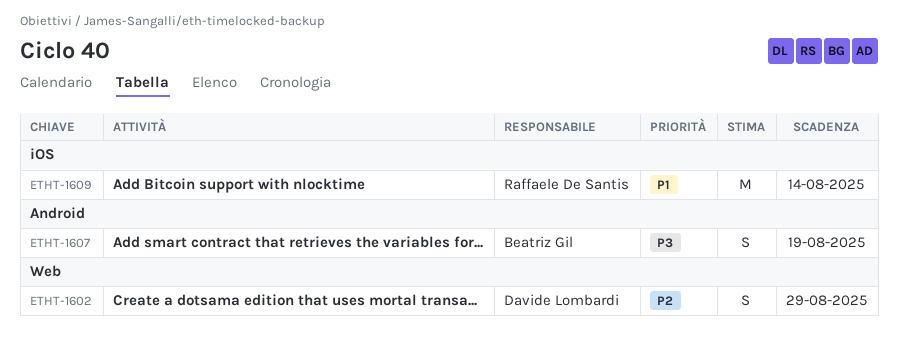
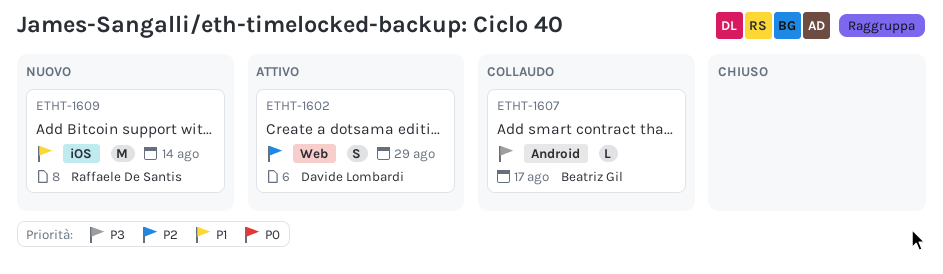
ETHT-1607, estimate: S -> L
ETHT-1607, due: Aug 19 -> Aug 17

